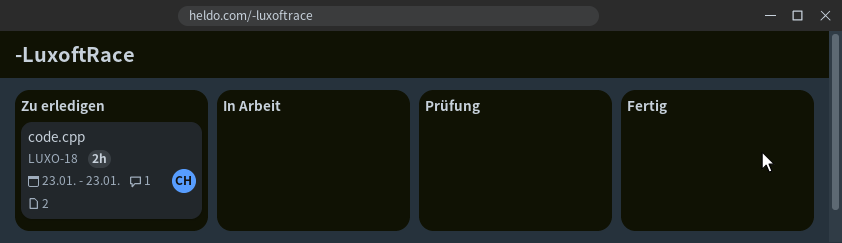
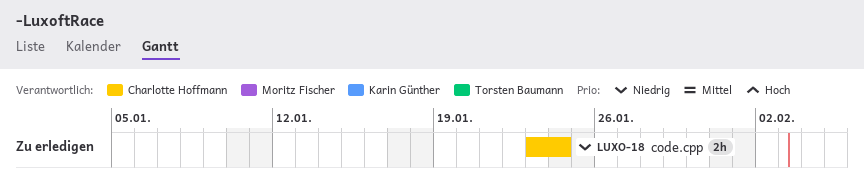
LUXO-18, due: Jan 23 -> Jan 24

